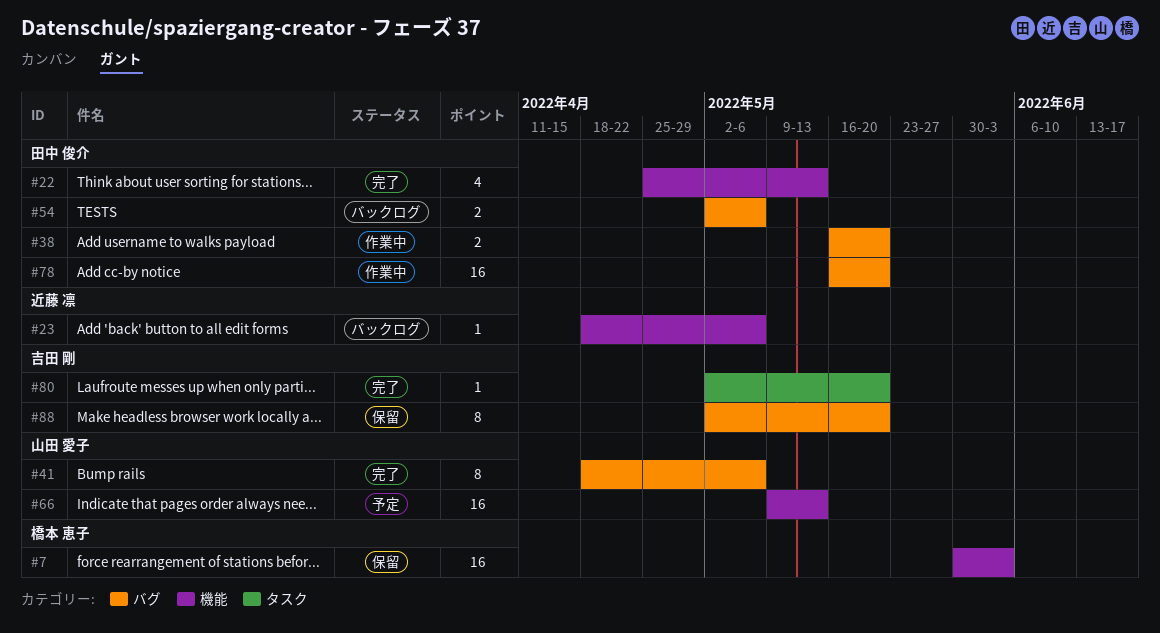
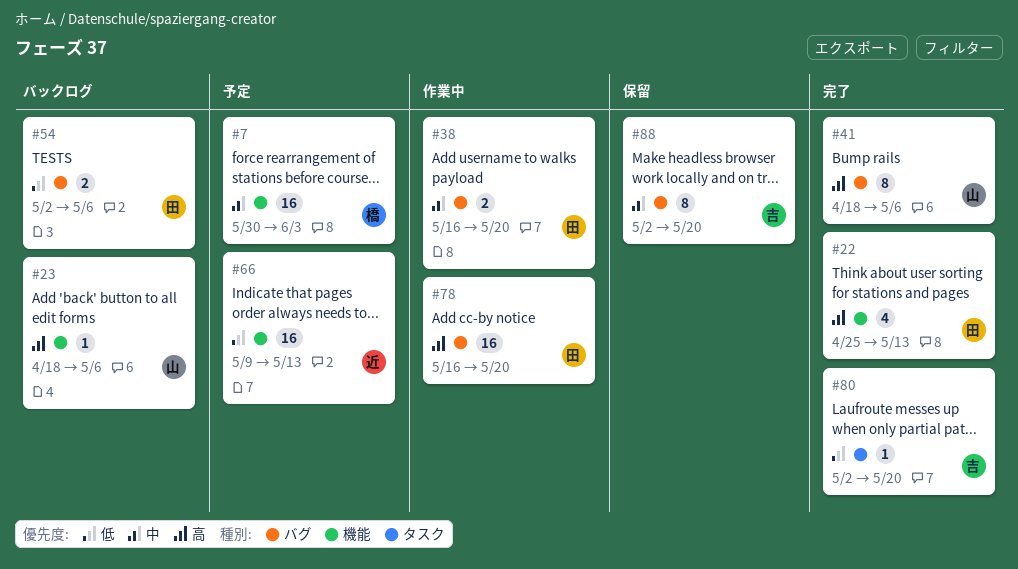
#7, status: 保留 -> 予定
#23, owner: 近藤 凛 -> 山田 愛子
#66, owner: 山田 愛子 -> 近藤 凛

